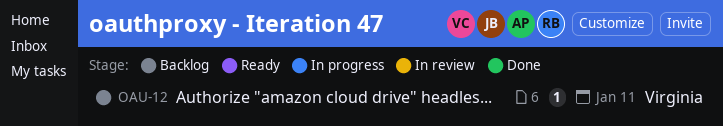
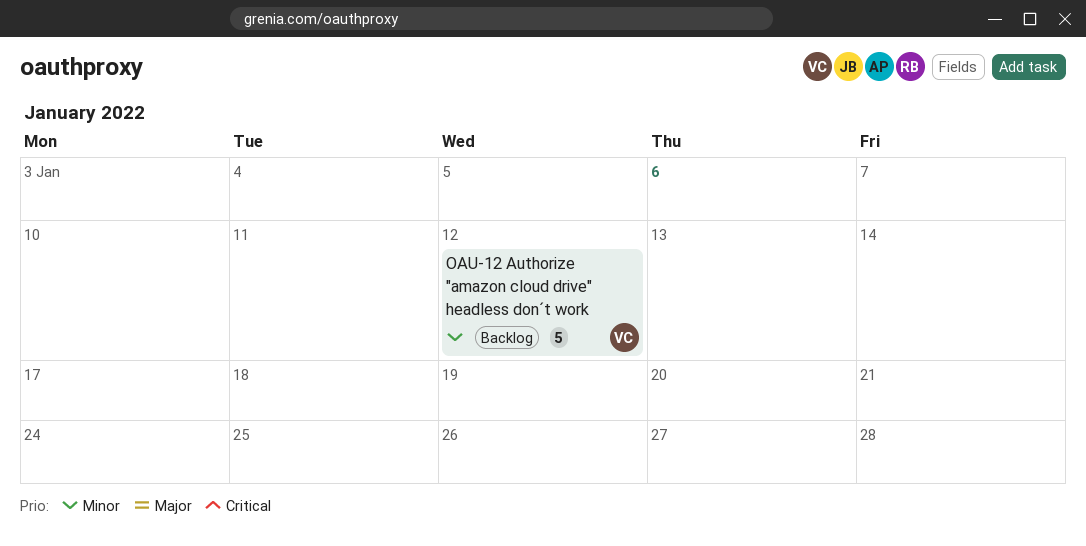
OAU-12, estimate: 1 -> 5
OAU-12, due: Jan 11 -> Jan 12

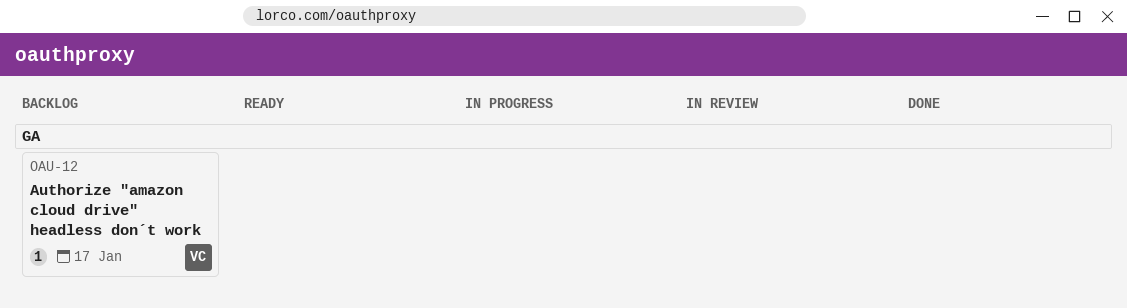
OAU-12, estimate: 5 -> 1
OAU-12, due: Jan 12 -> Jan 17

